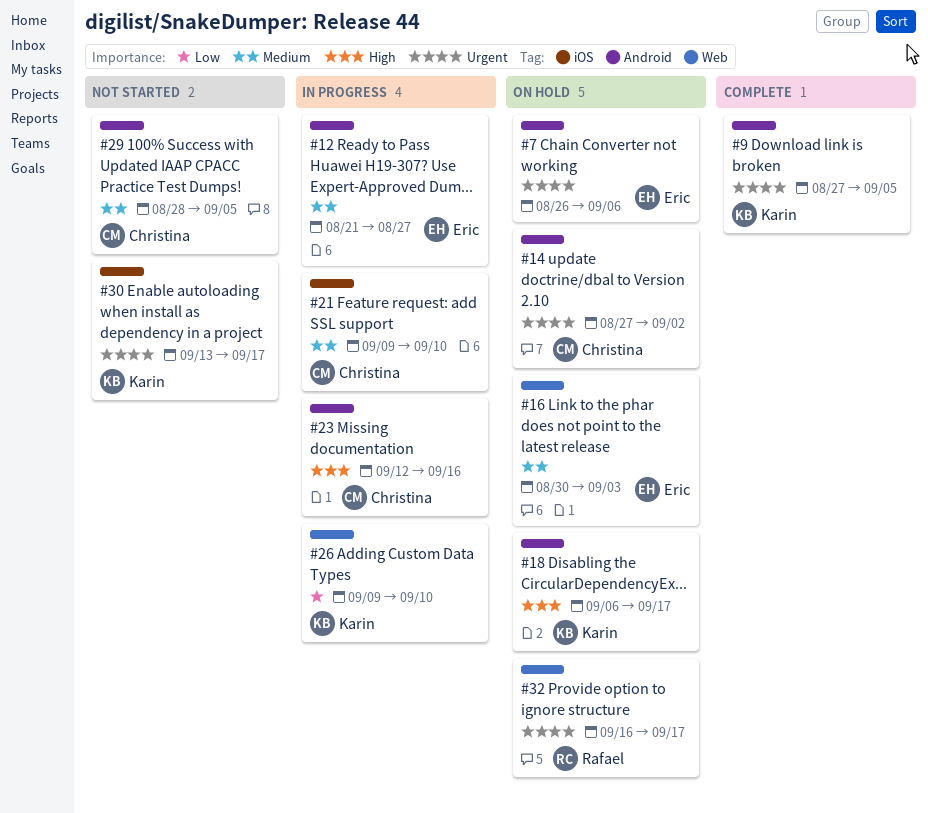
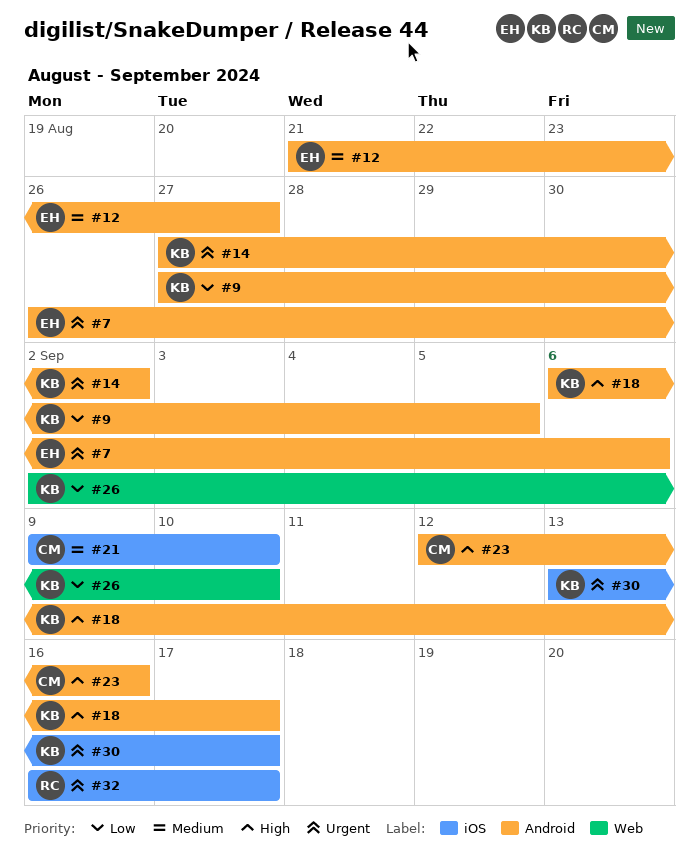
#9, priority: Urgent -> Low
#14, owner: Christina -> Karin
#16: present -> none
#26, start: Sep 9 -> Sep 2
#29: present -> none
#32, label: Web -> iOS

